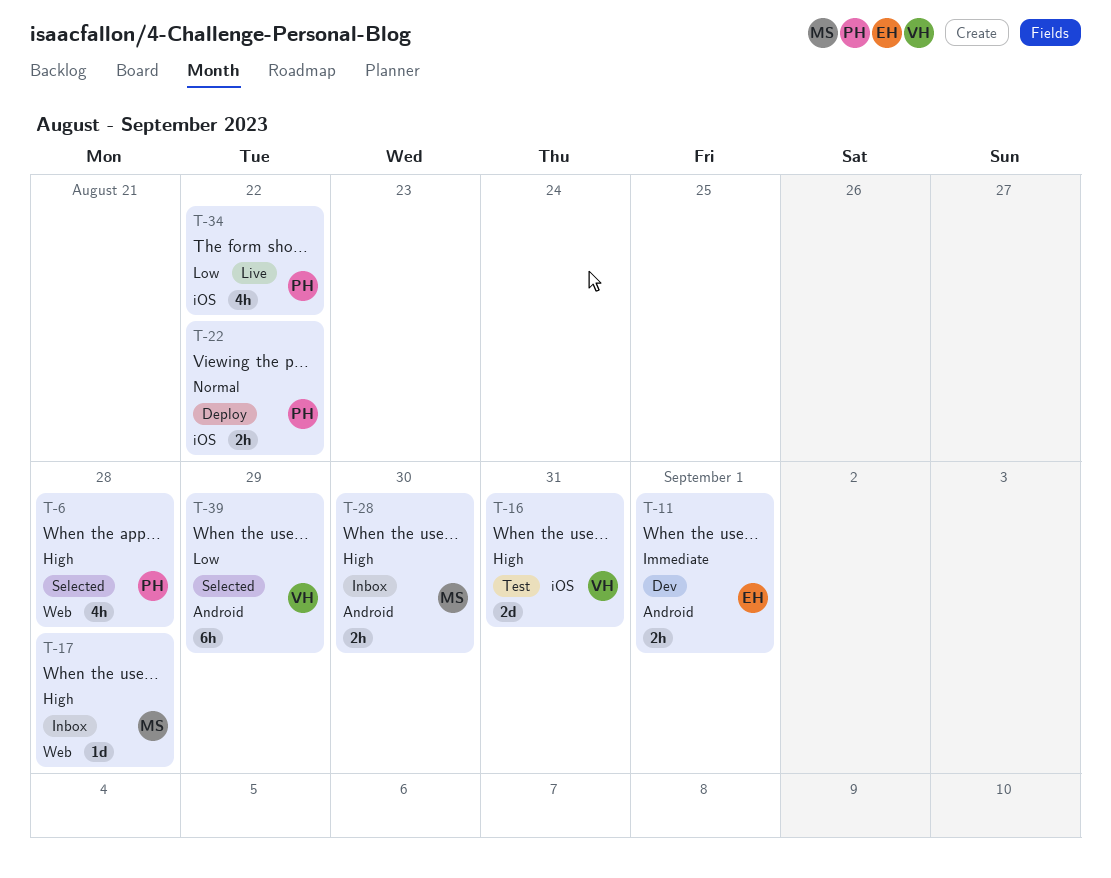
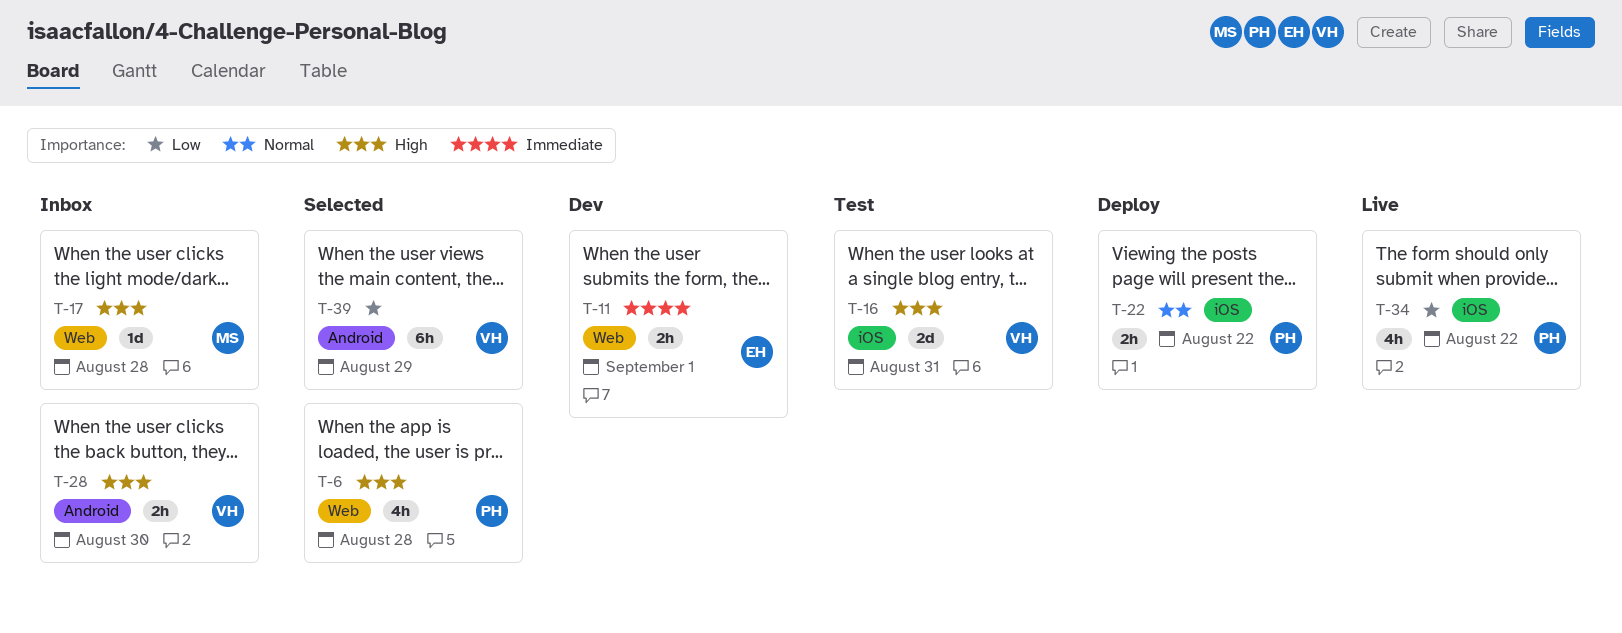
T-11, label: Android -> Web
T-28, owner: MS -> VH

